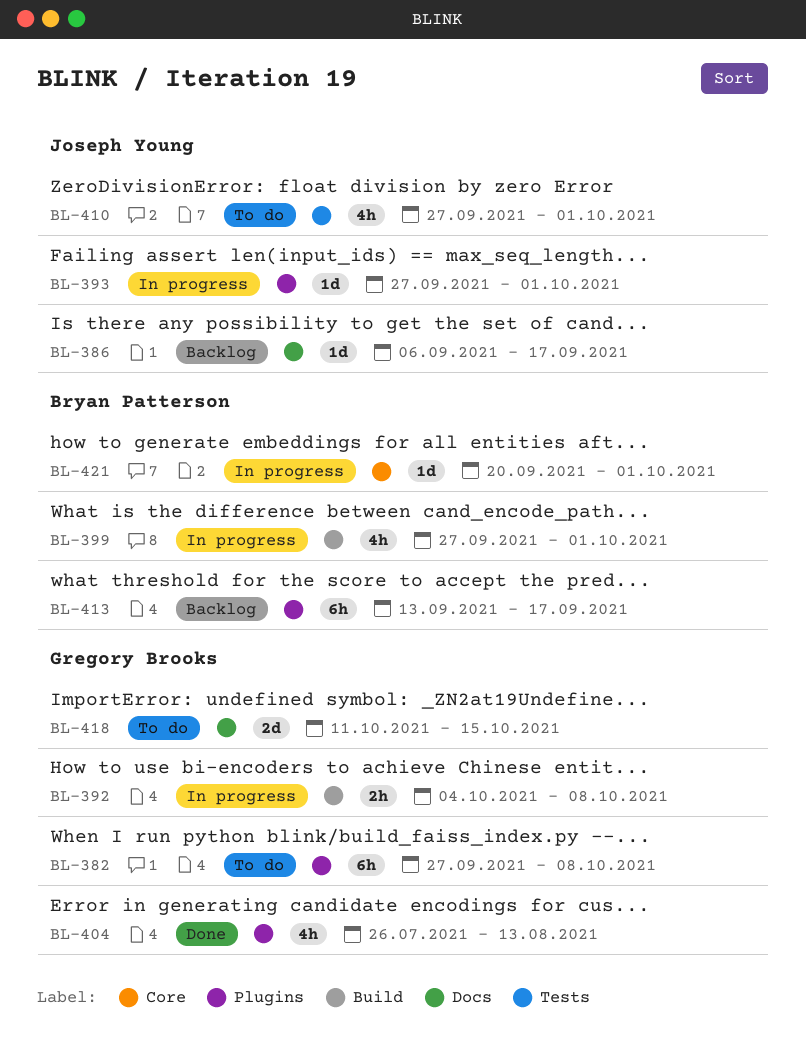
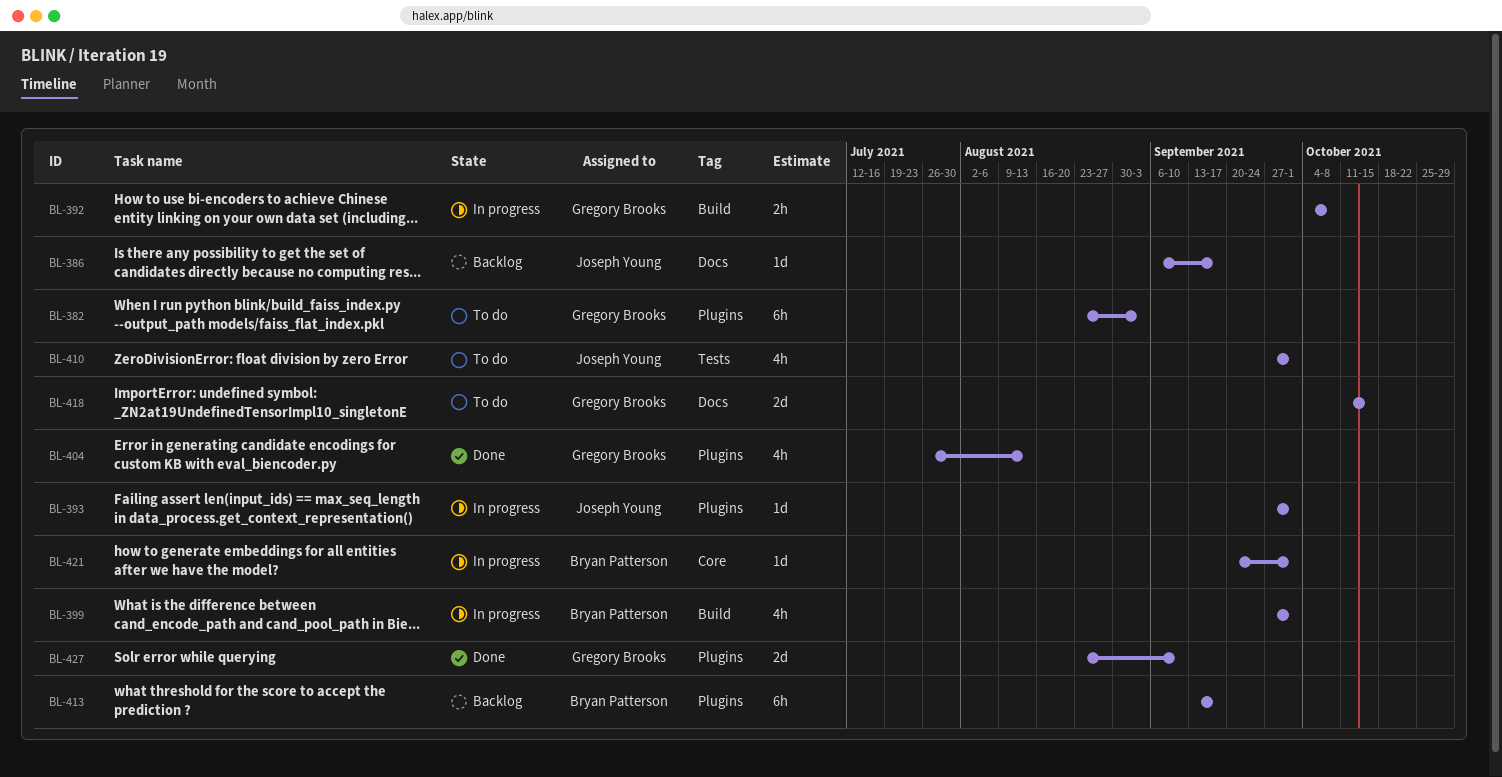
BL-382, start: Sep 27 -> Aug 23
BL-382, due: Oct 8 -> Sep 3
BL-427: none -> present

